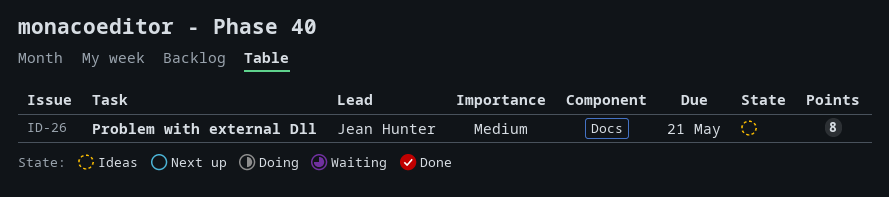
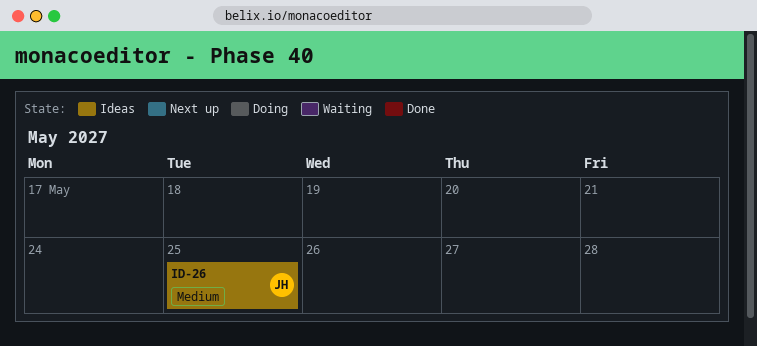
ID-26, due: May 21 -> May 25

